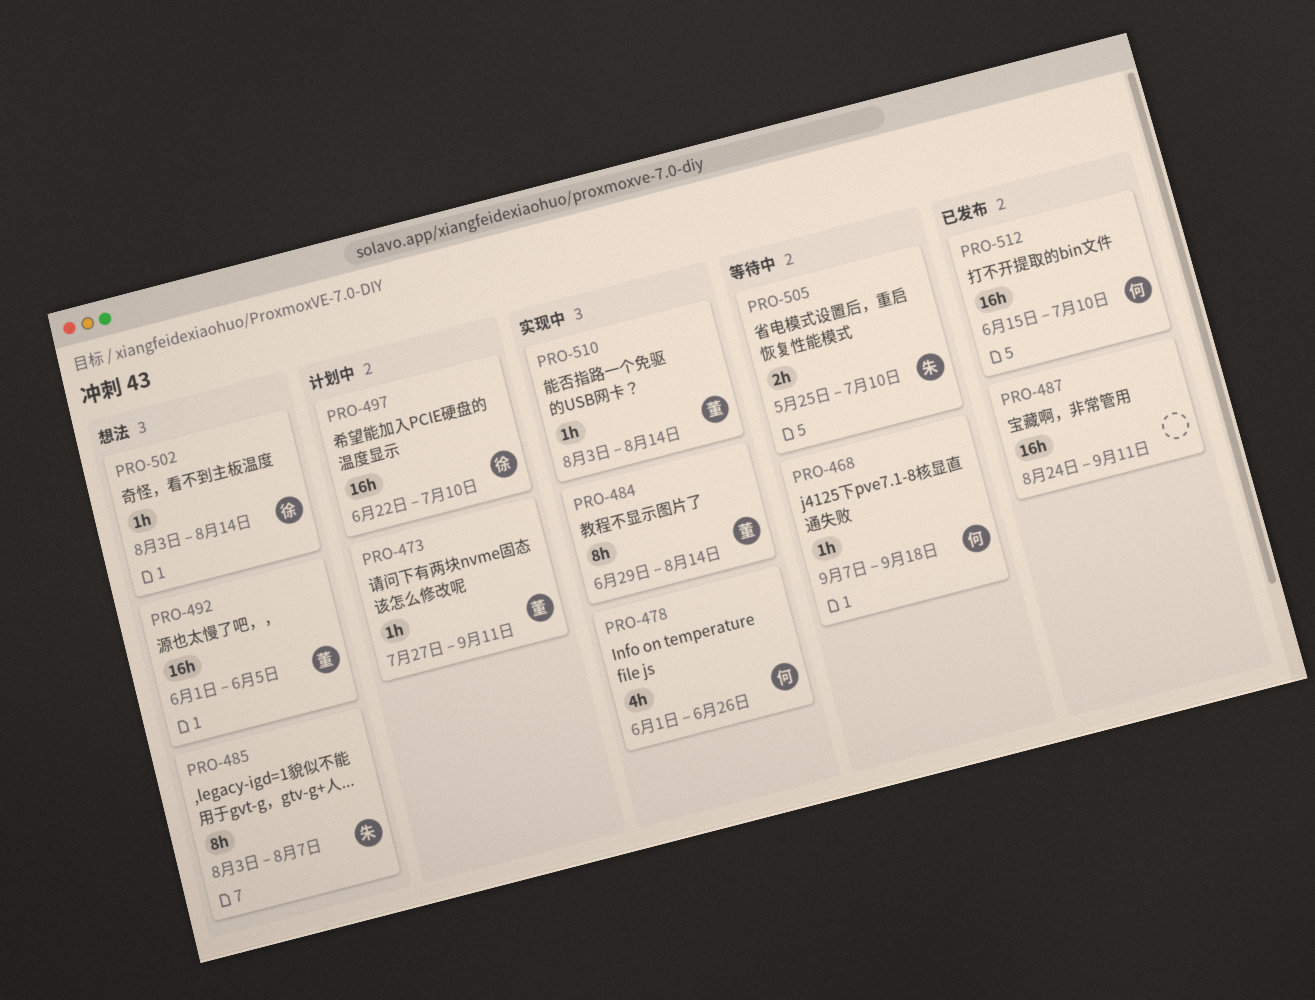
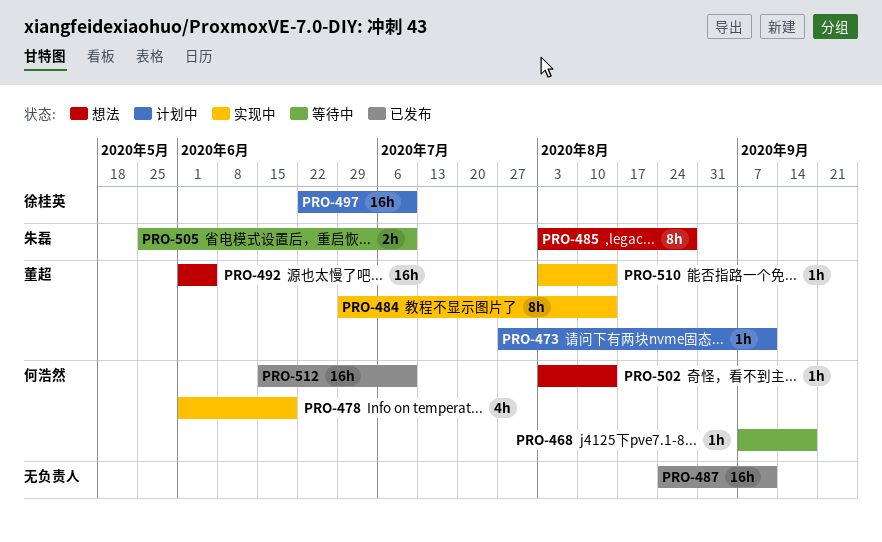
PRO-478, due: Jun 26 -> Jun 19
PRO-485, due: Aug 7 -> Aug 28
PRO-502, owner: 徐桂英 -> 何浩然

